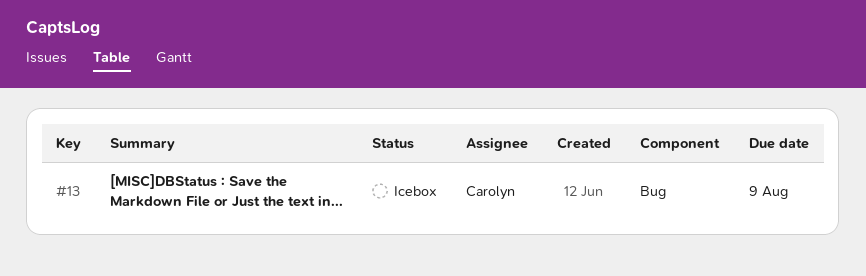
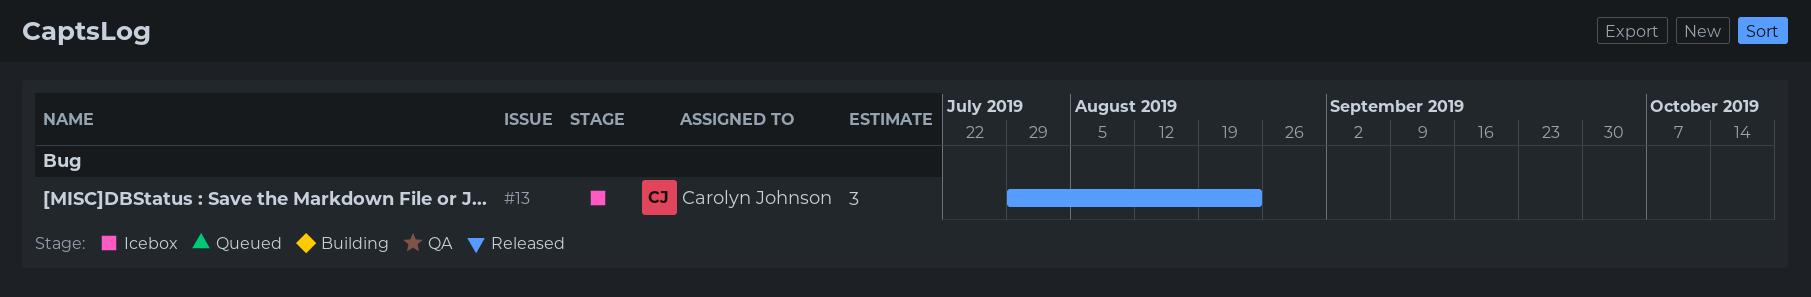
#13, due: Aug 9 -> Aug 23

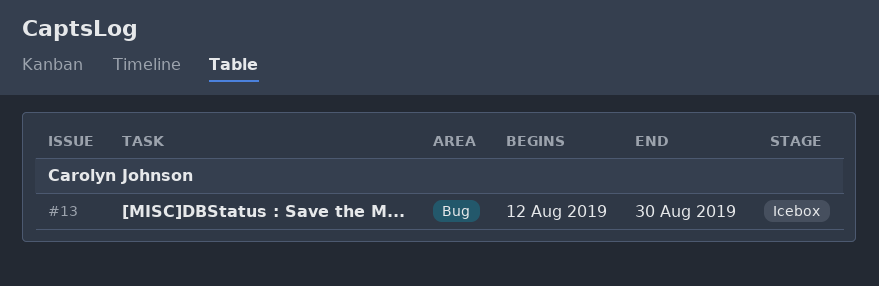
#13, start: Jul 29 -> Aug 12
#13, due: Aug 23 -> Aug 30

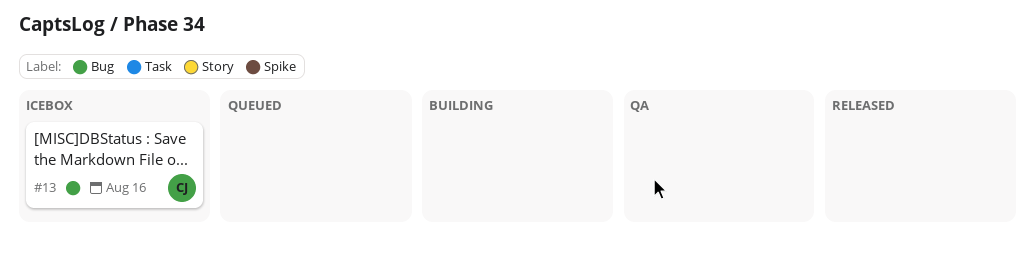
#13, due: Aug 30 -> Aug 16

